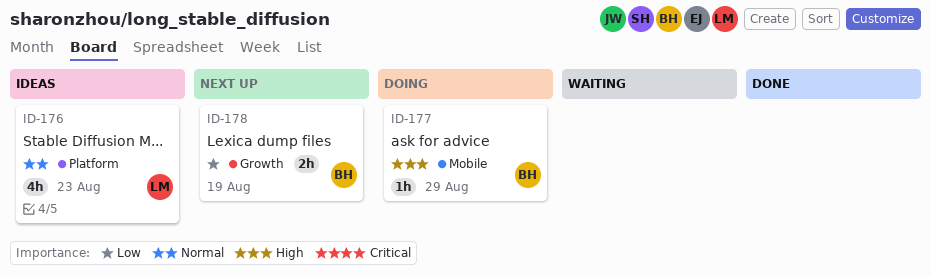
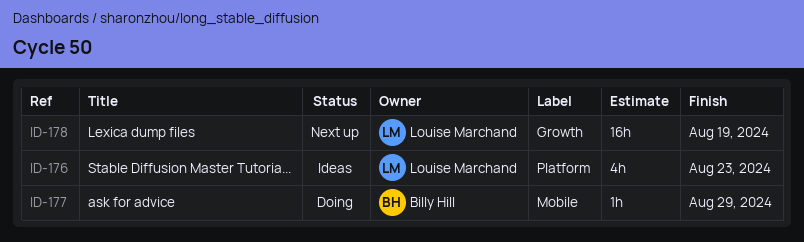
ID-178, owner: Billy Hill -> Louise Marchand
ID-178, estimate: 2h -> 16h

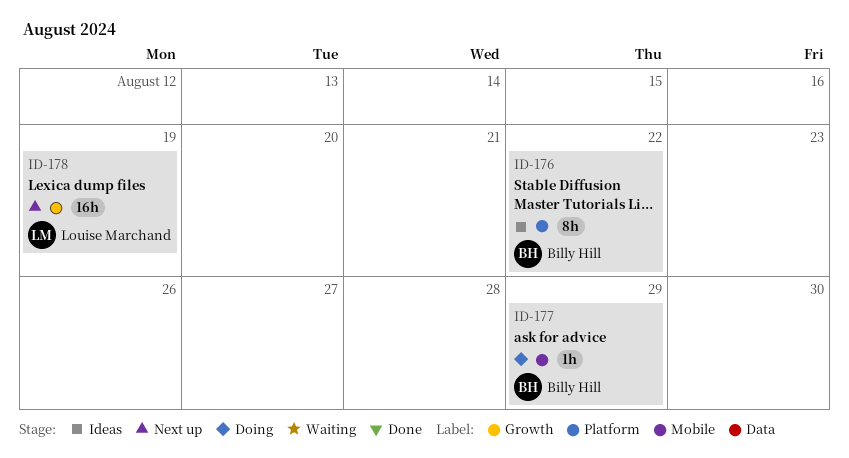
ID-176, owner: Louise Marchand -> Billy Hill
ID-176, estimate: 4h -> 8h
ID-176, due: Aug 23 -> Aug 22

